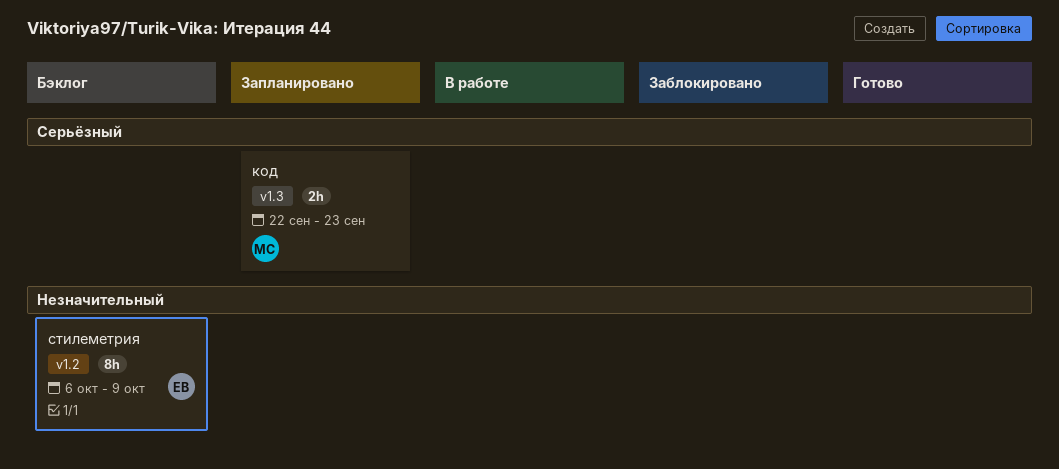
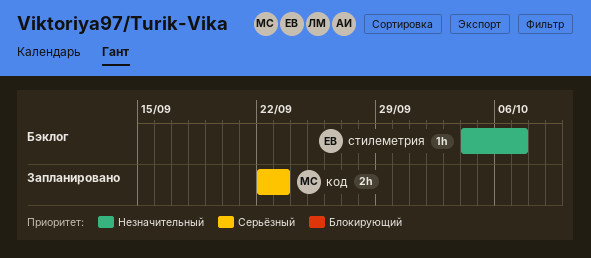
стилеметрия, estimate: 8h -> 1h
стилеметрия, start: Oct 6 -> Oct 4
стилеметрия, due: Oct 9 -> Oct 7

